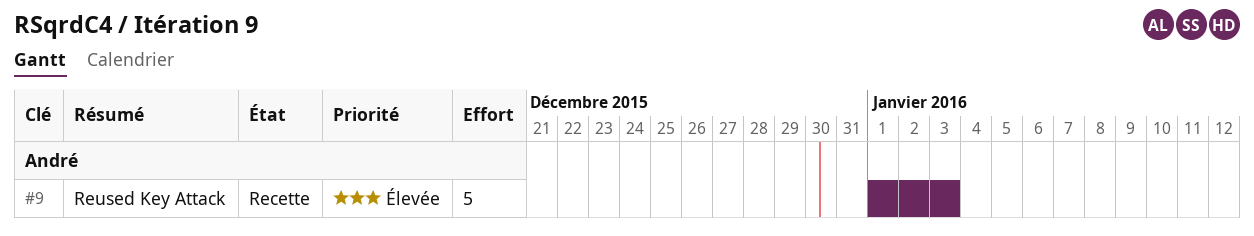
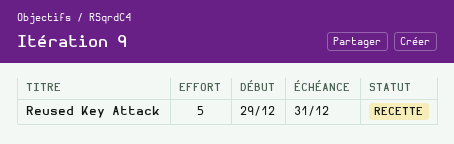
Reused Key Attack, start: Jan 1 -> Dec 29
Reused Key Attack, due: Jan 3 -> Dec 31

